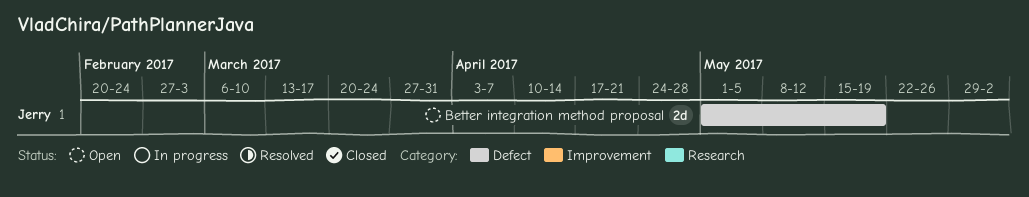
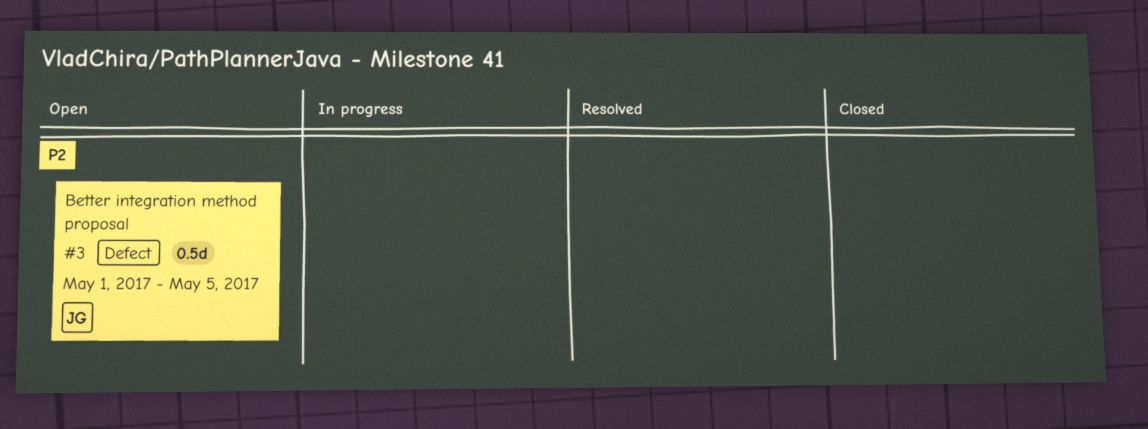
Better integration method proposal, estimate: 2d -> 0.5d
Better integration method proposal, due: May 19 -> May 5

